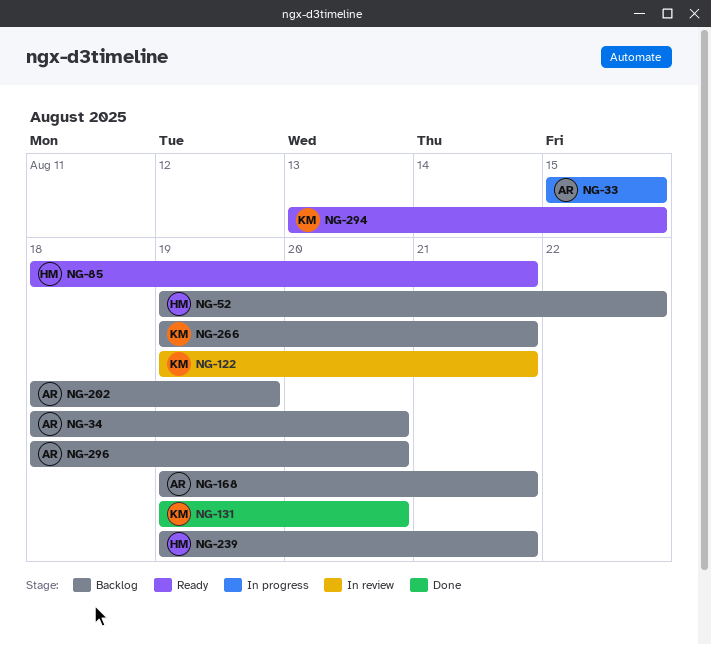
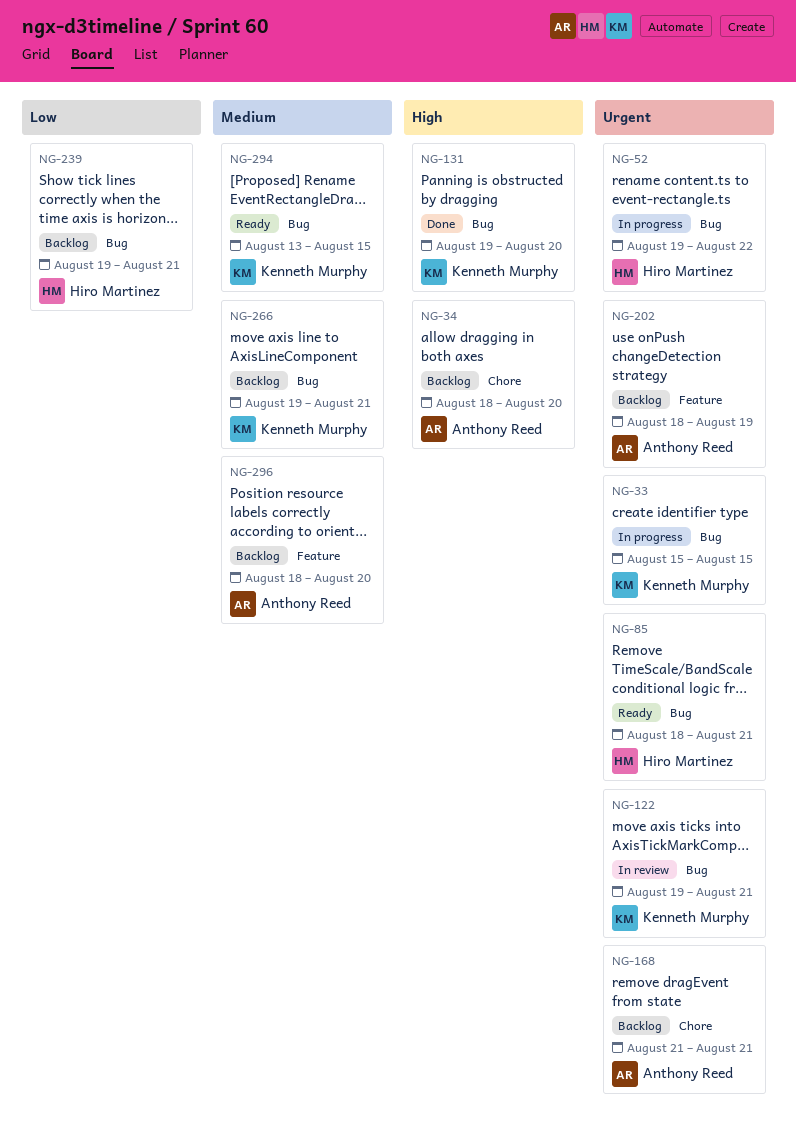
NG-33, owner: Anthony Reed -> Kenneth Murphy
NG-52, status: Backlog -> In progress
NG-168, start: Aug 19 -> Aug 21

